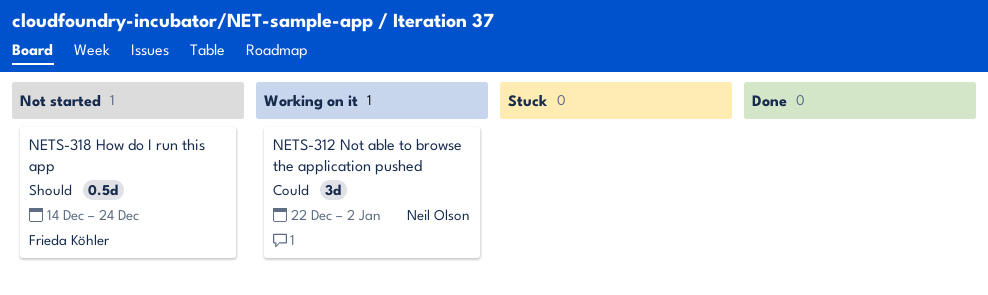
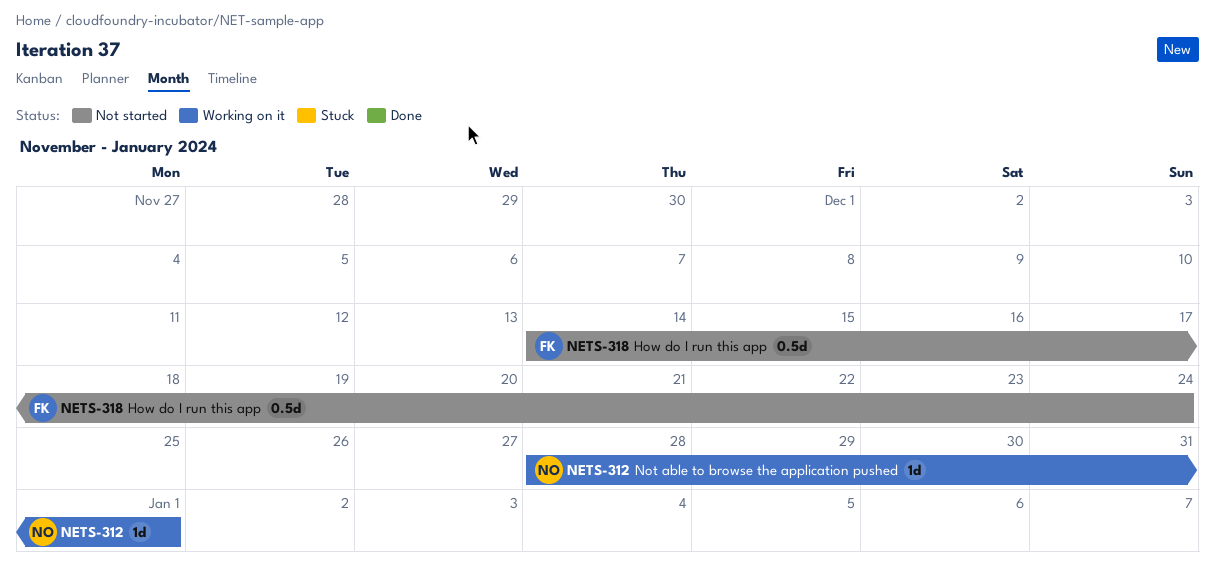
NETS-312, estimate: 3d -> 1d
NETS-312, start: Dec 22 -> Dec 28
NETS-312, due: Jan 2 -> Jan 1

